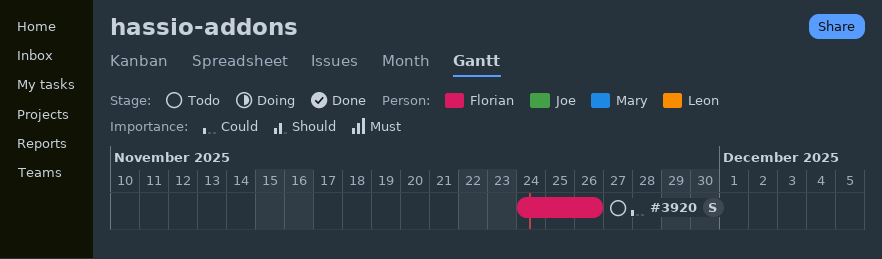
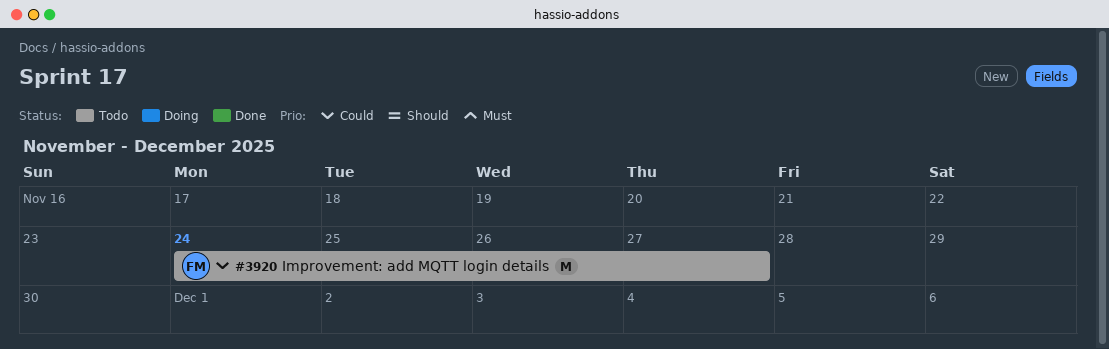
#3920, estimate: S -> M
#3920, due: Nov 26 -> Nov 27

